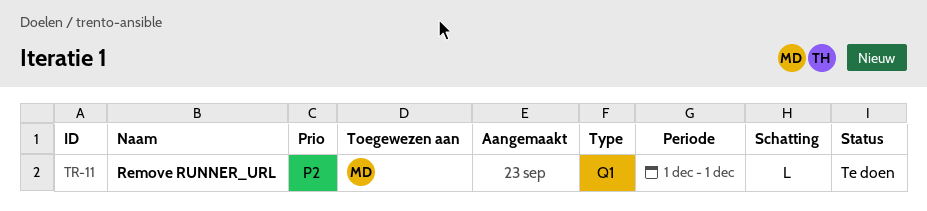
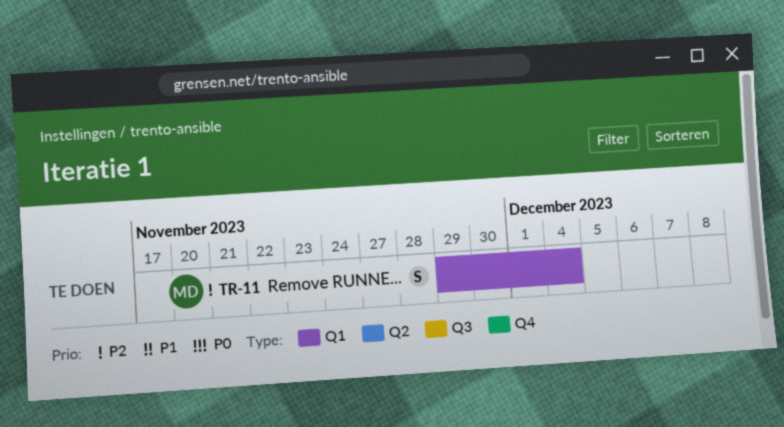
TR-11, estimate: L -> S
TR-11, start: Dec 1 -> Nov 29
TR-11, due: Dec 1 -> Dec 4

